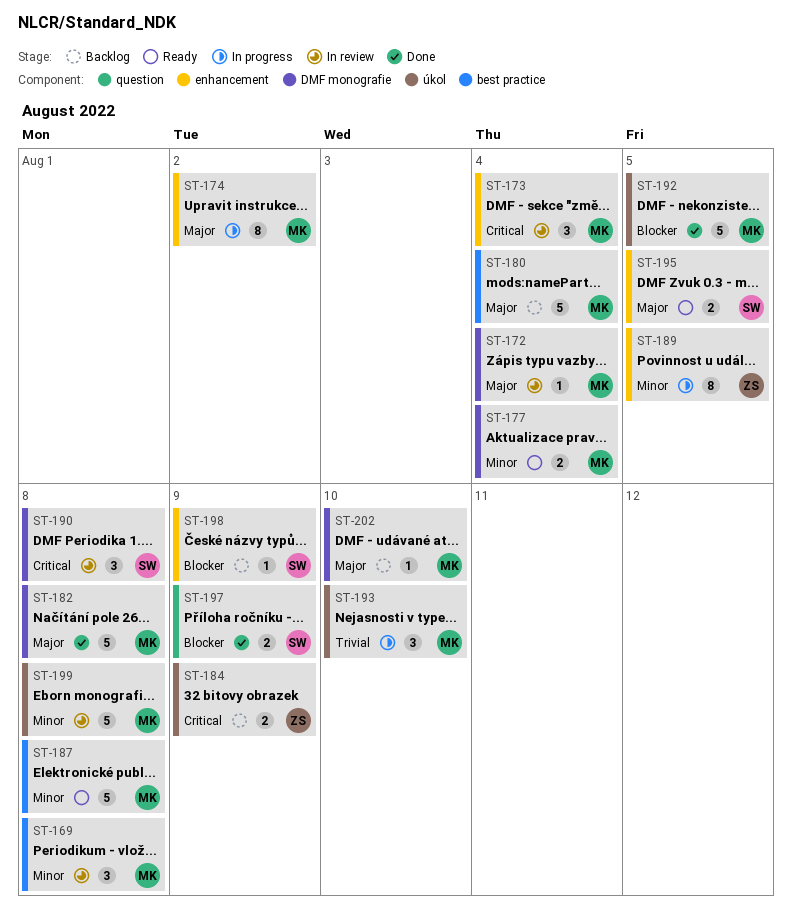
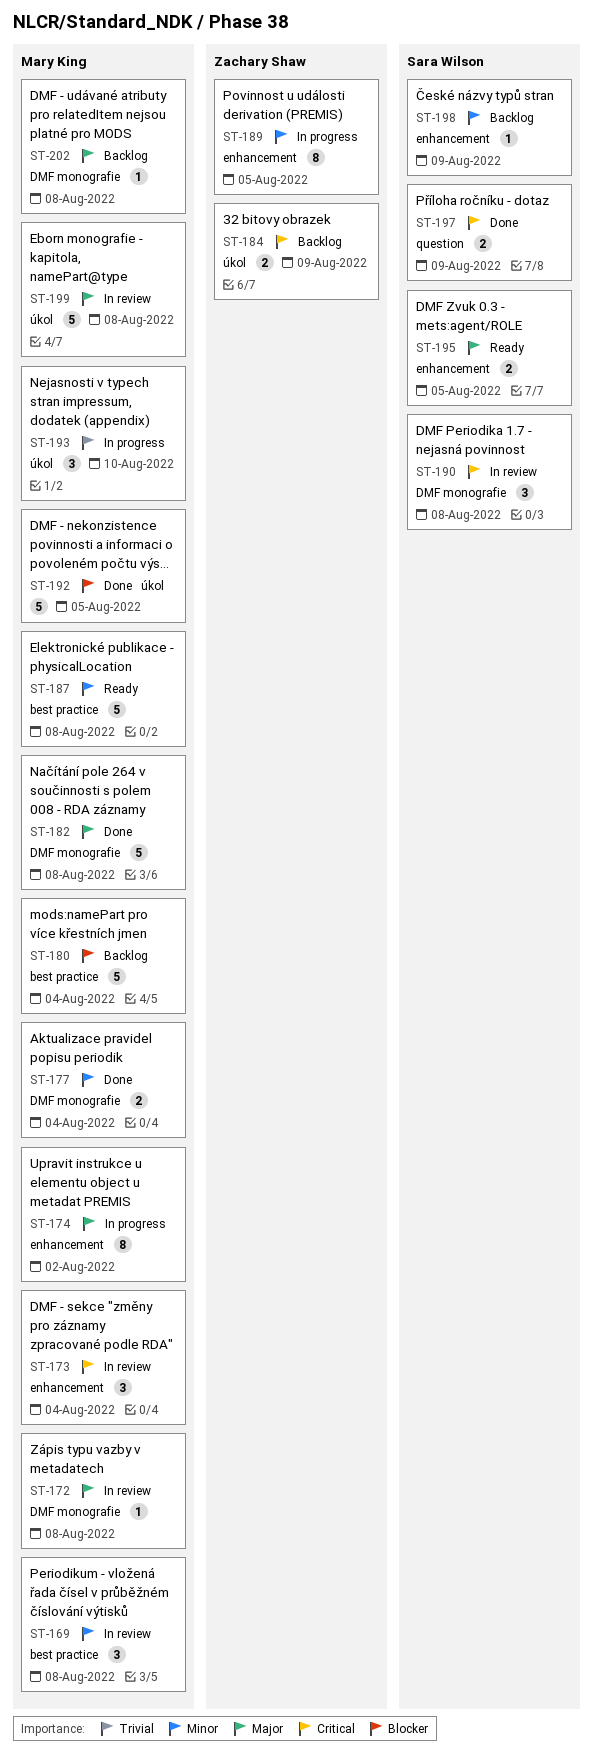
ST-172, due: Aug 4 -> Aug 8
ST-177, status: Ready -> Done
ST-180, priority: Major -> Blocker
ST-197, priority: Blocker -> Critical
ST-198, priority: Blocker -> Minor
ST-199, priority: Minor -> Major
ST-202, due: Aug 10 -> Aug 8

